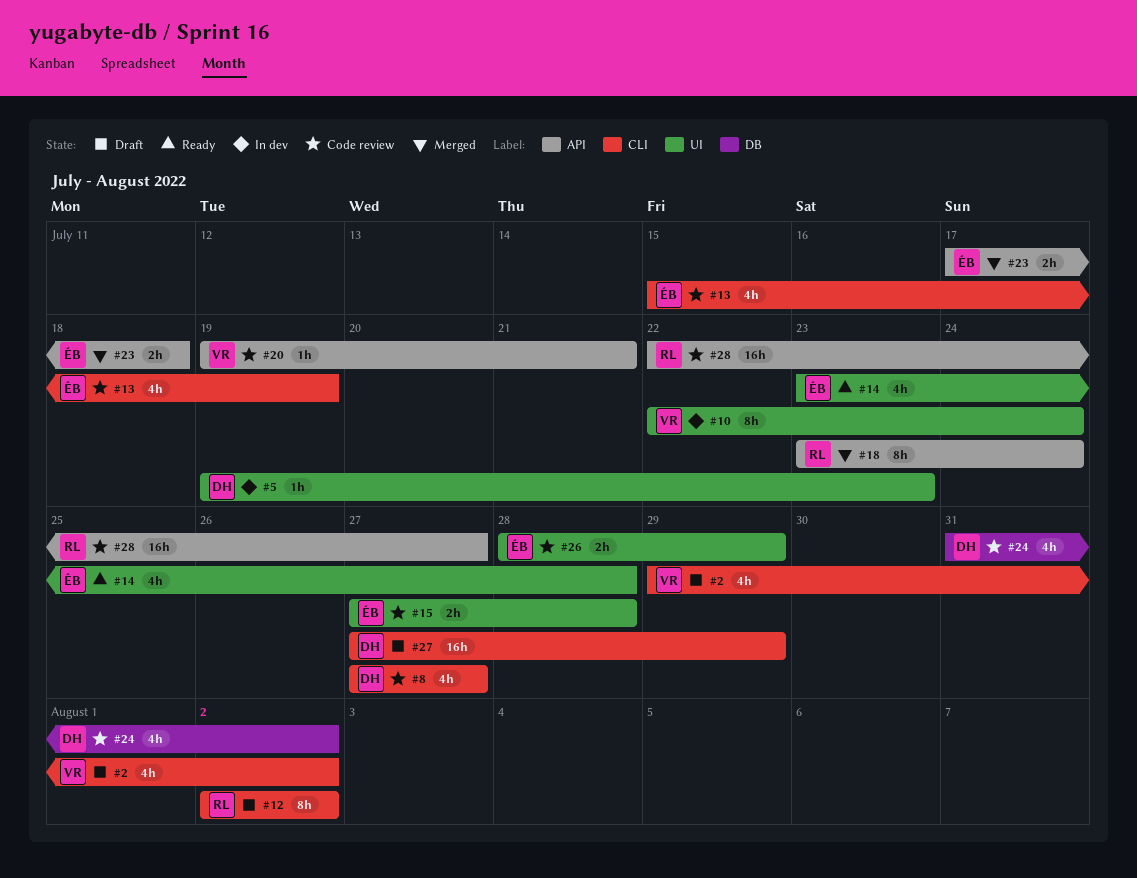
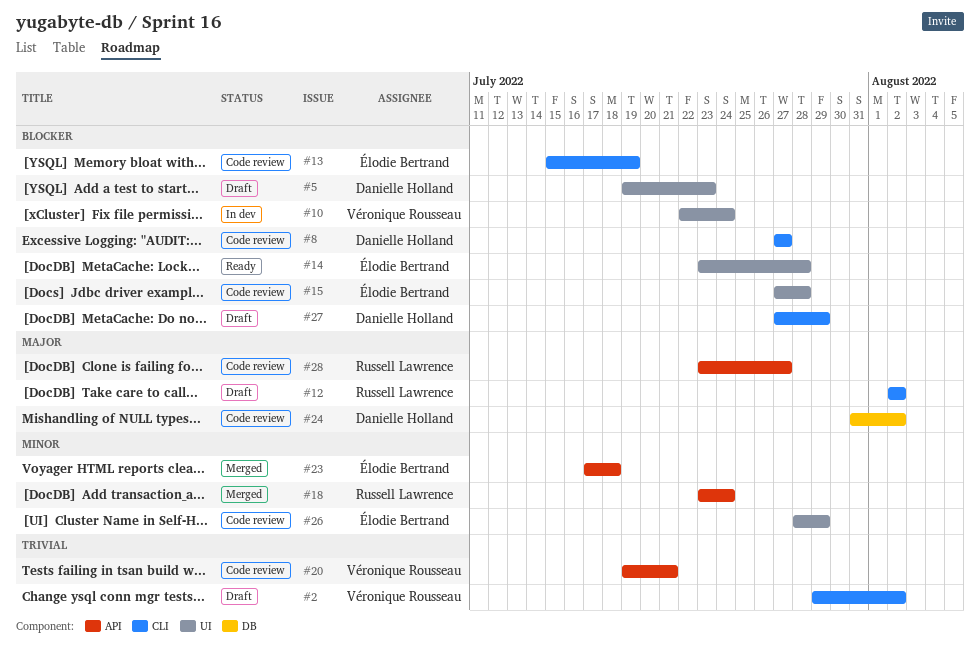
#5, status: In dev -> Draft
#28, start: Jul 22 -> Jul 23

